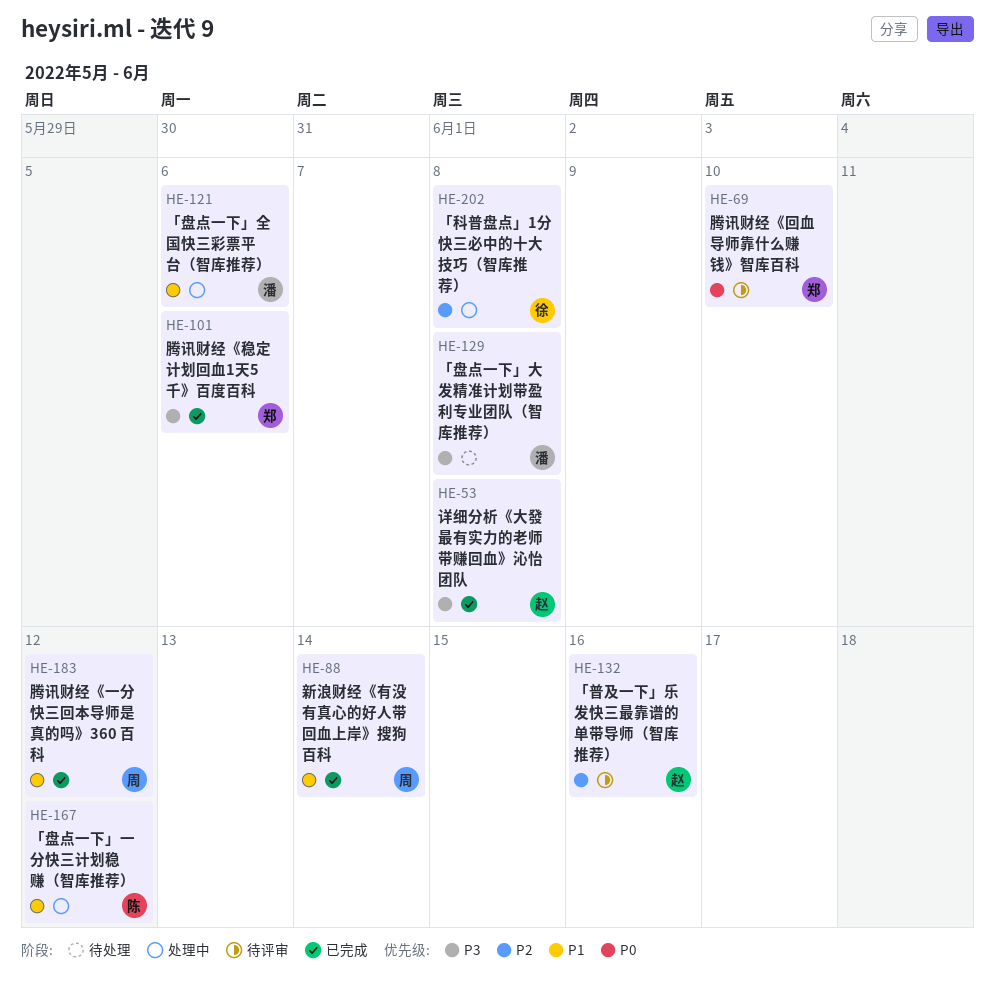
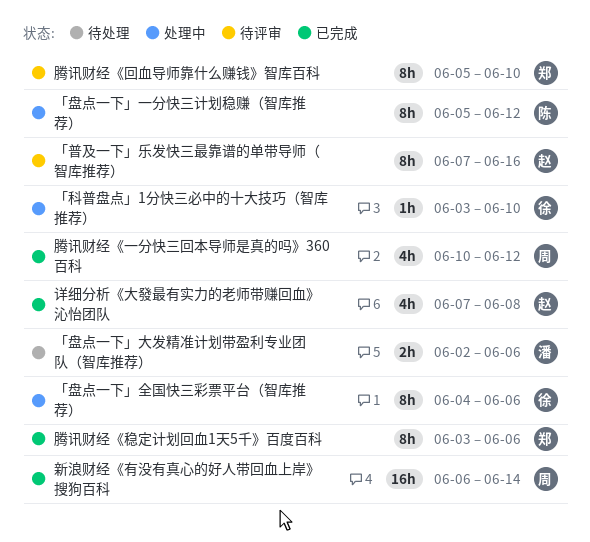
「盘点一下」全国快三彩票平台（智库推荐）, owner: 潘 -> 徐
「盘点一下」大发精准计划带盈利专业团队（智库推荐）, due: Jun 8 -> Jun 6
「科普盘点」1分快三必中的十大技巧（智库推荐）, due: Jun 8 -> Jun 10

